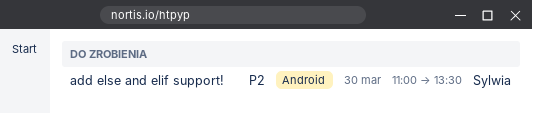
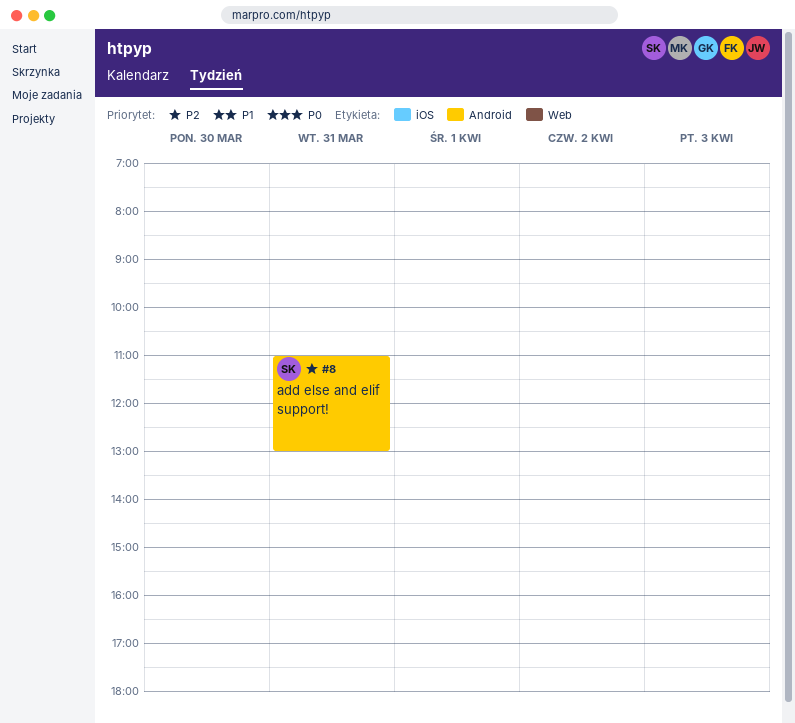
add else and elif support!, day: Mar 30 -> Mar 31
add else and elif support!, ends: 13:30 -> 13:00

